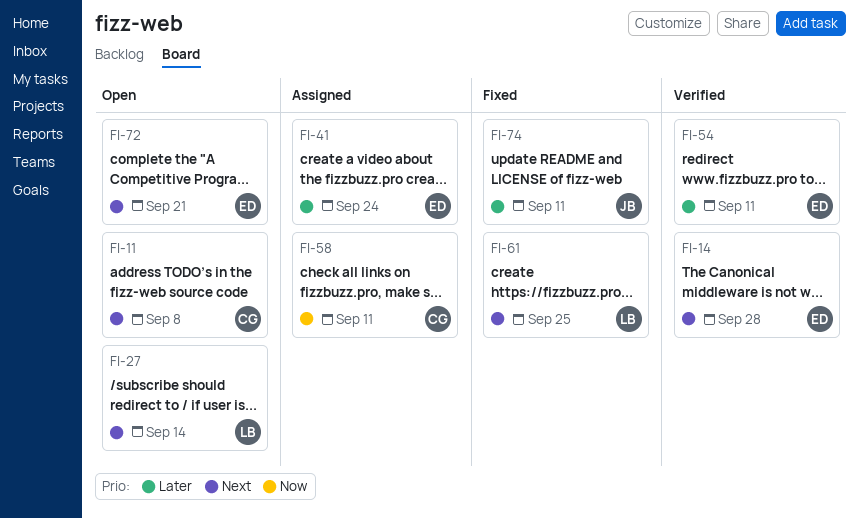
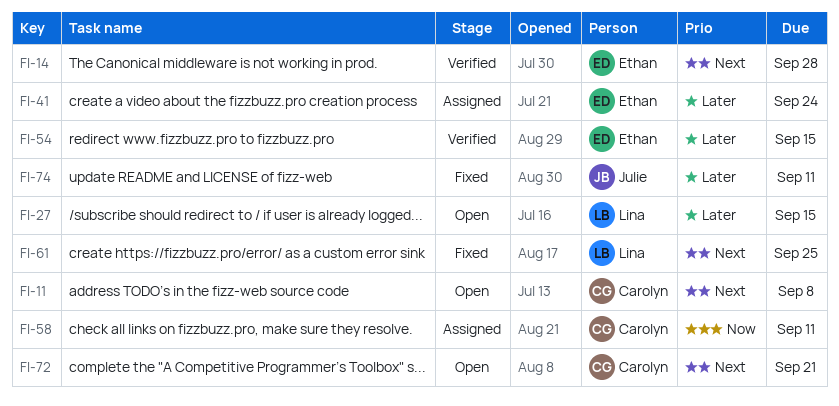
FI-27, priority: Next -> Later
FI-27, due: Sep 14 -> Sep 15
FI-54, due: Sep 11 -> Sep 15
FI-72, owner: Ethan -> Carolyn

